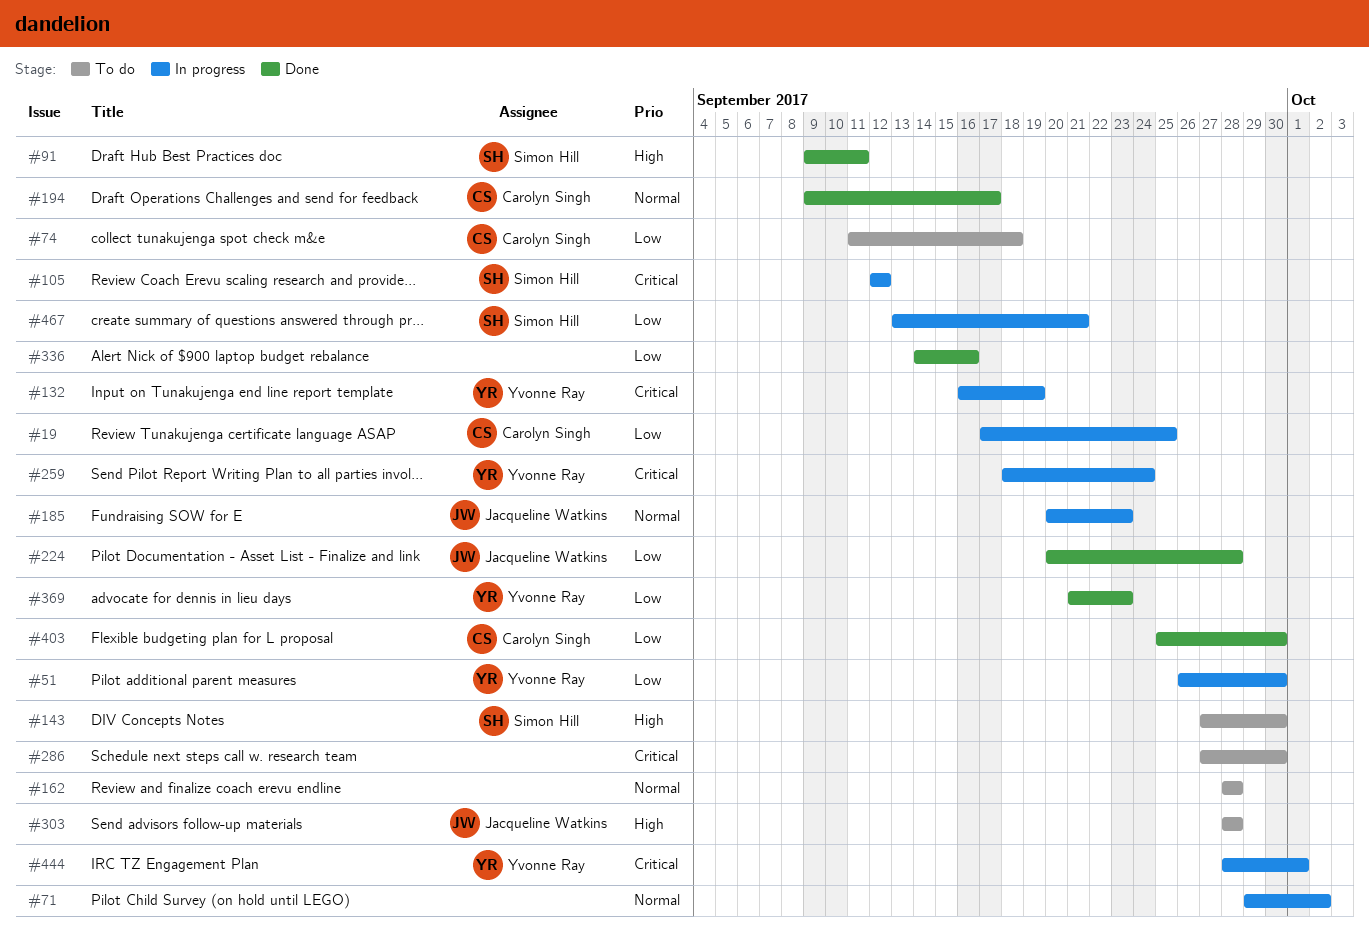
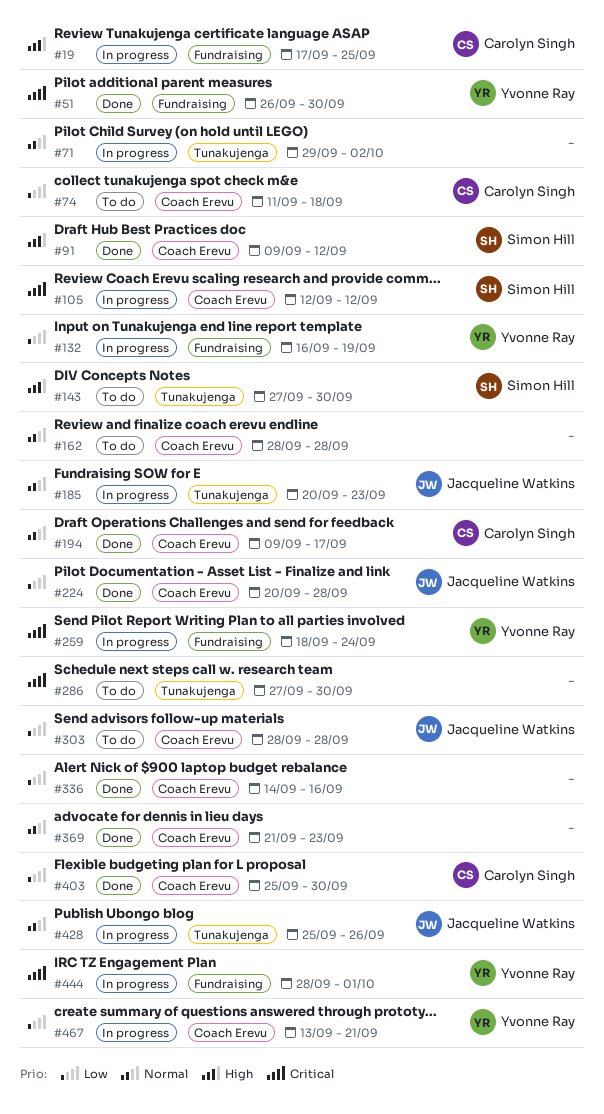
#19, priority: Low -> High
#51, status: In progress -> Done
#51, priority: Low -> Critical
#91, due: Sep 11 -> Sep 12
#132, priority: Critical -> Low
#303, priority: High -> Low
#369, owner: Yvonne Ray -> none
#369, priority: Low -> Normal
#428: none -> present
#467, owner: Simon Hill -> Yvonne Ray

